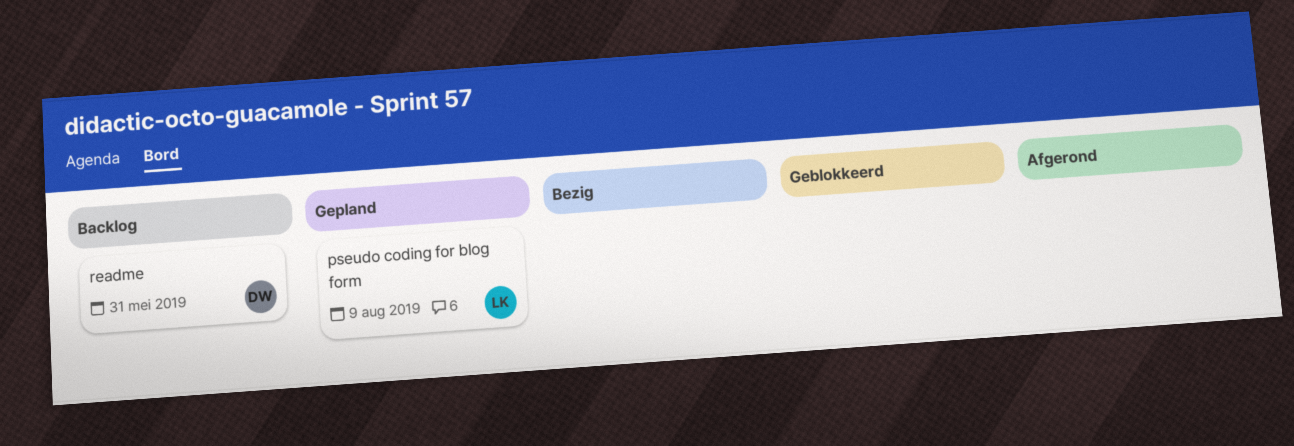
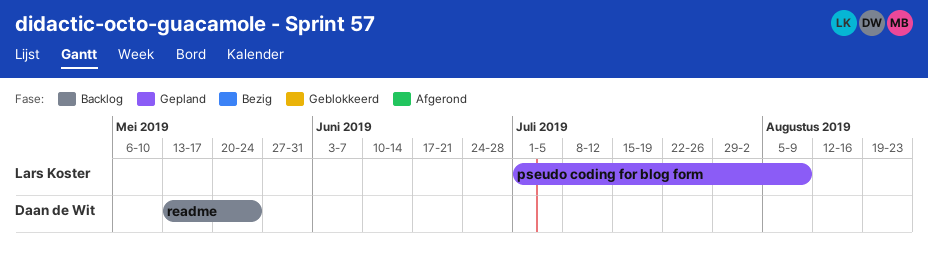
readme, due: May 31 -> May 24

